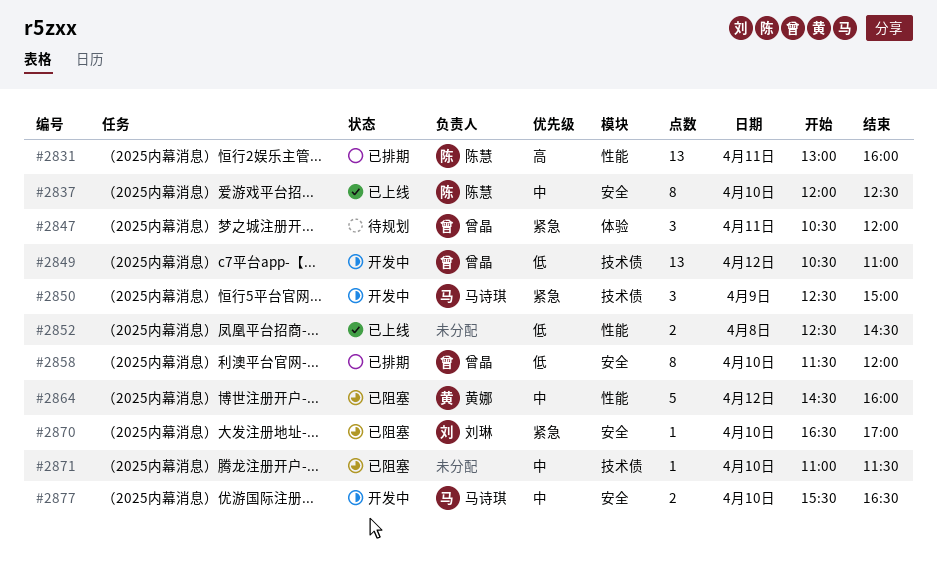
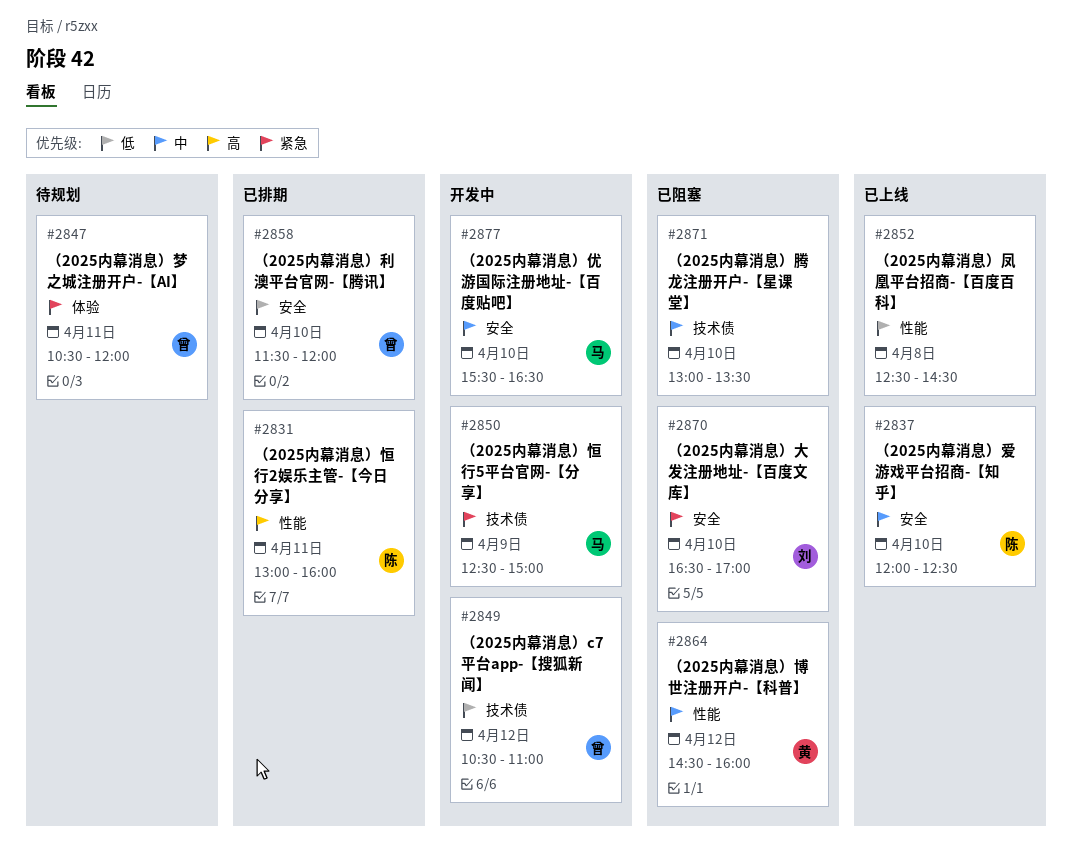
#2871, begins: 11:00 -> 13:00
#2871, ends: 11:30 -> 13:30

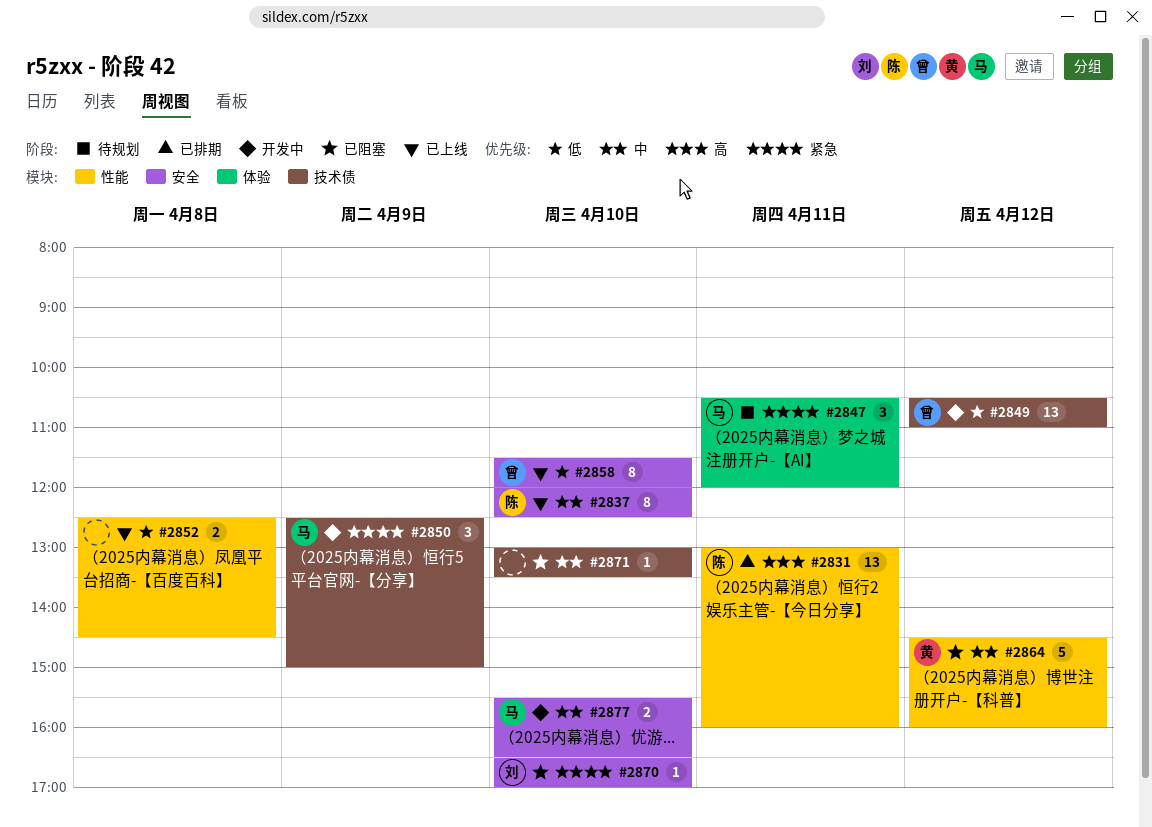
#2847, owner: 曾 -> 马
#2858, status: 已排期 -> 已上线

